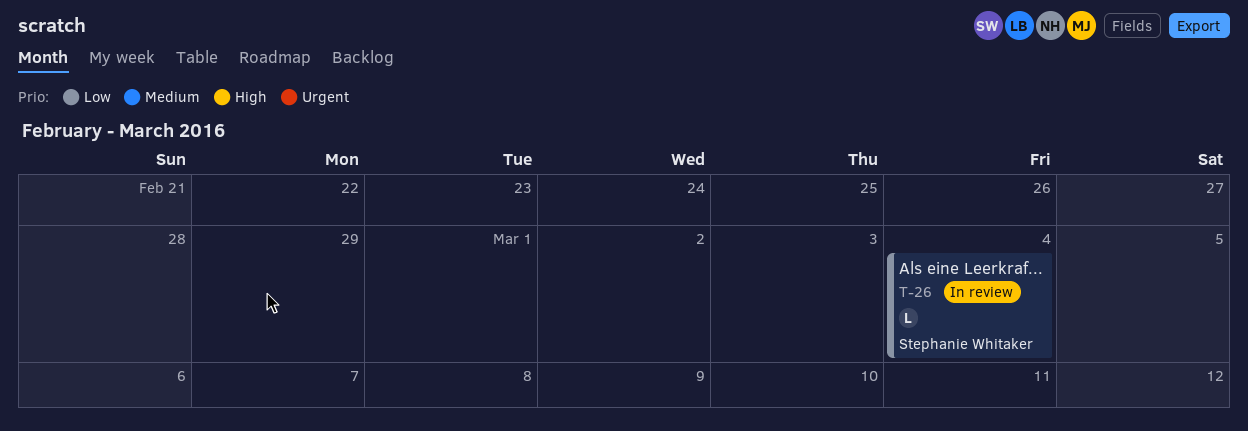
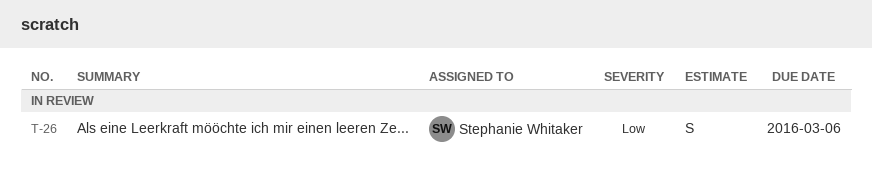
T-26, estimate: L -> S
T-26, due: Mar 4 -> Mar 6

